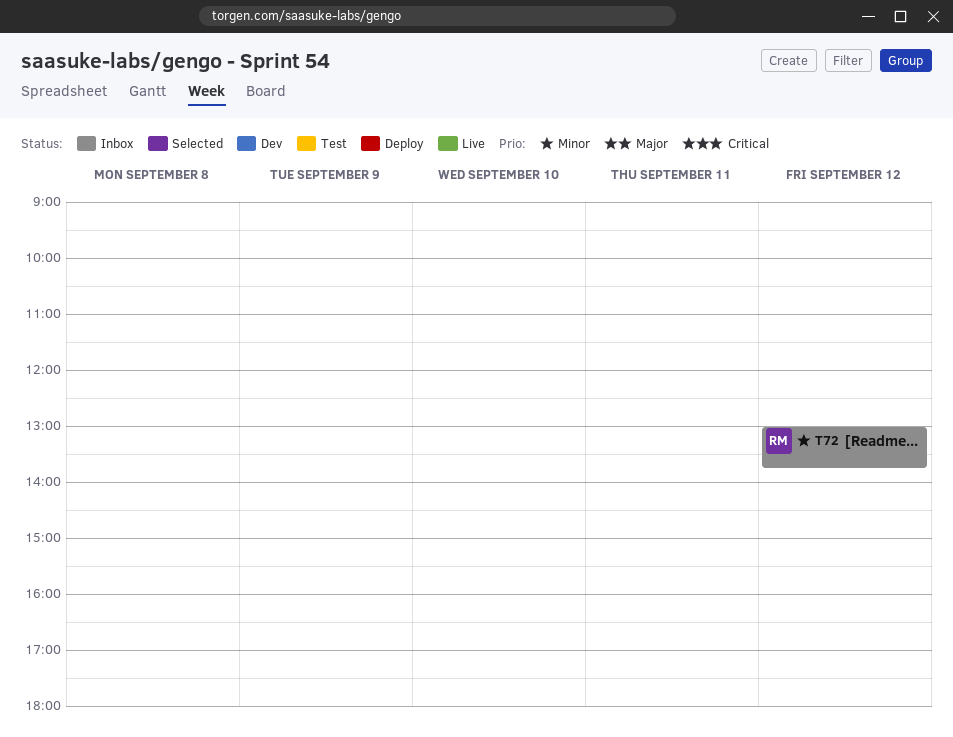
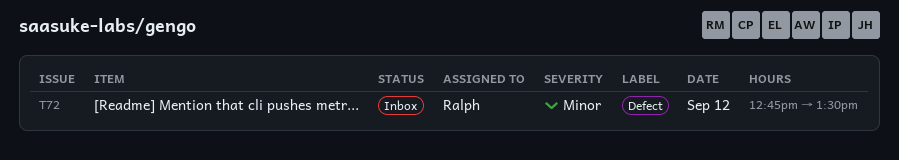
T72, begins: 13:00 -> 12:45
T72, ends: 13:45 -> 13:30

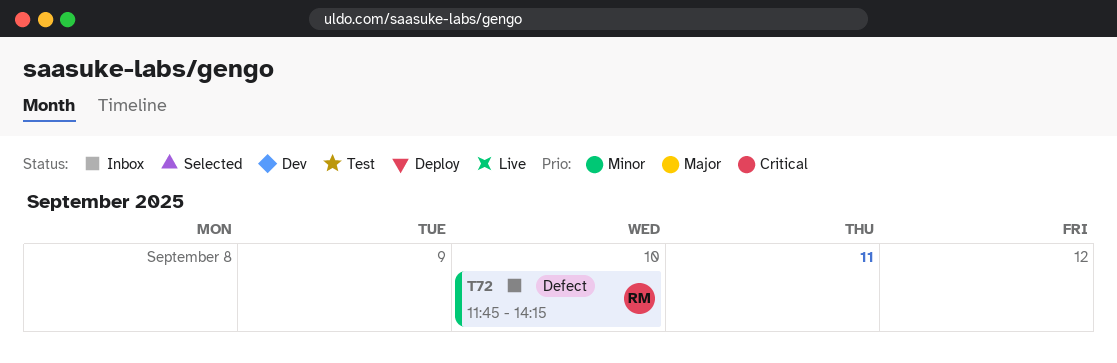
T72, day: Sep 12 -> Sep 10
T72, begins: 12:45 -> 11:45
T72, ends: 13:30 -> 14:15

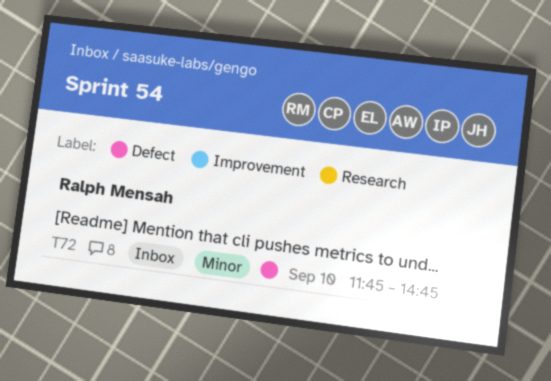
T72, ends: 14:15 -> 14:45

